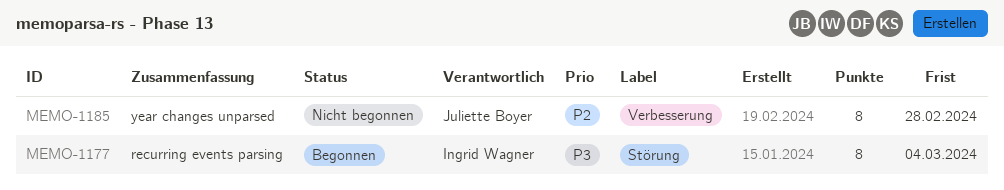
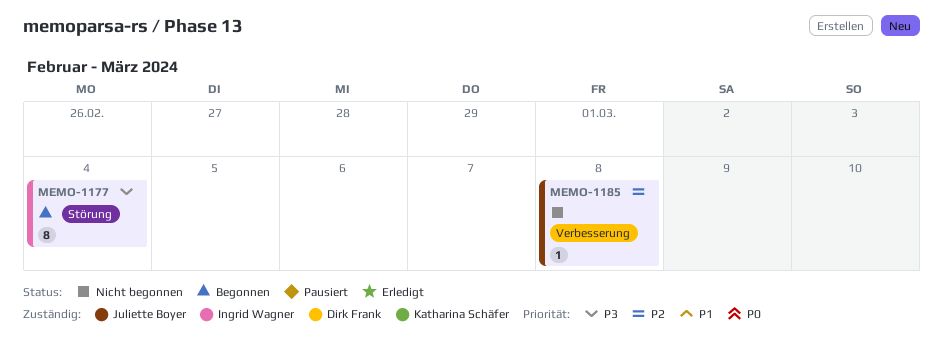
MEMO-1185, estimate: 8 -> 1
MEMO-1185, due: Feb 28 -> Mar 8

